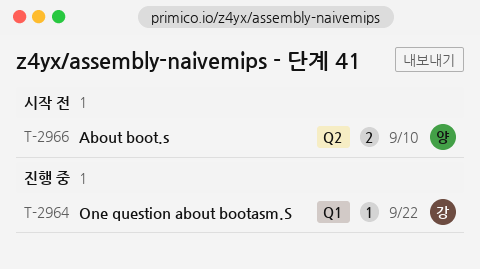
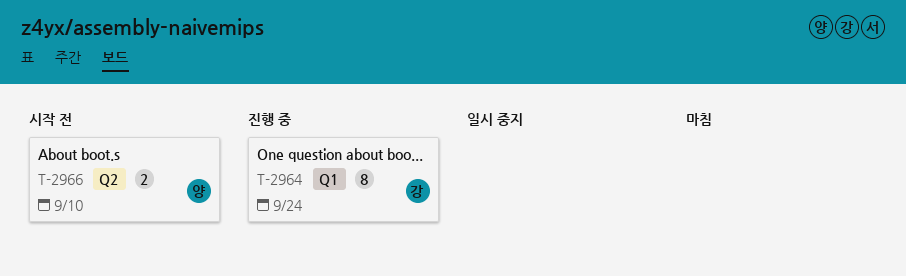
T-2964, estimate: 1 -> 8
T-2964, due: Sep 22 -> Sep 24

